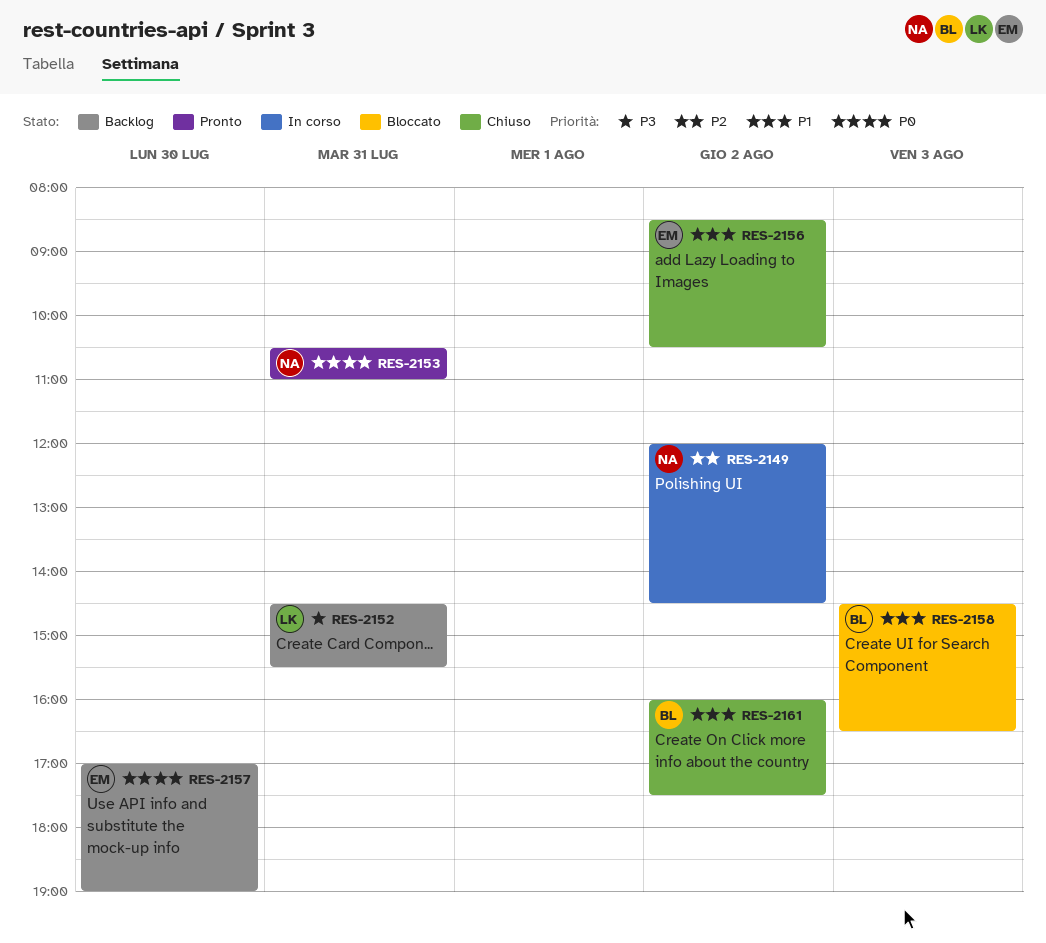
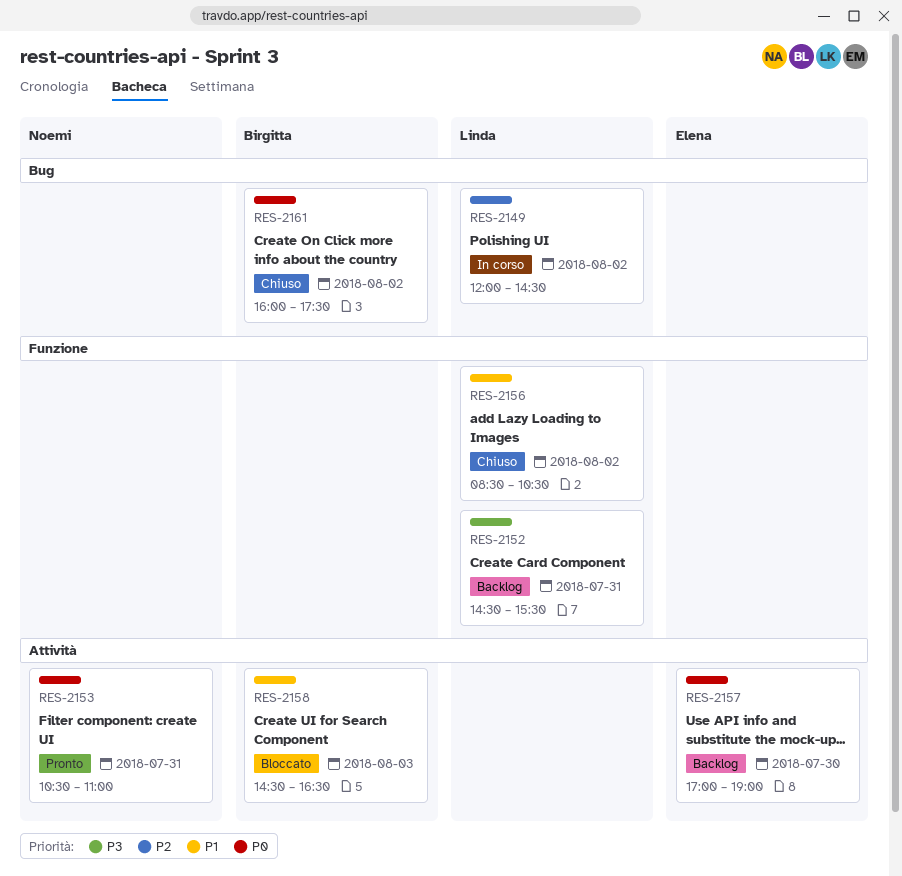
RES-2149, owner: Noemi -> Linda
RES-2156, owner: Elena -> Linda
RES-2161, priority: P1 -> P0

